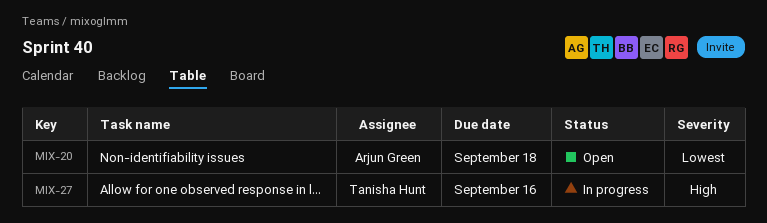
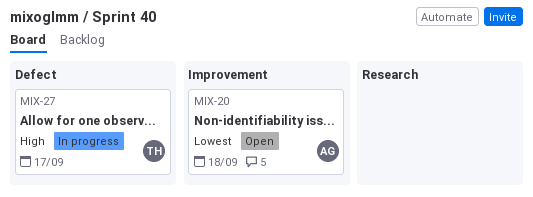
MIX-27, due: Sep 16 -> Sep 17

